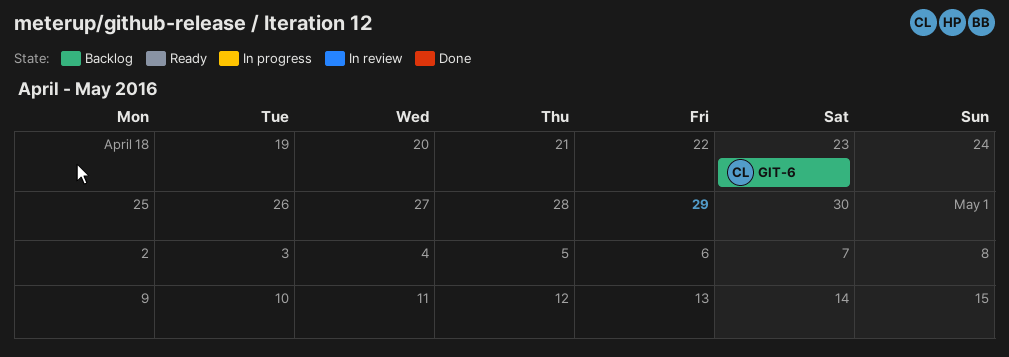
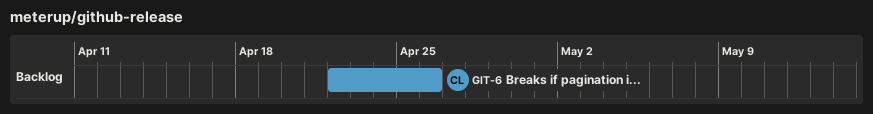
GIT-6, start: Apr 23 -> Apr 22
GIT-6, due: Apr 23 -> Apr 26

